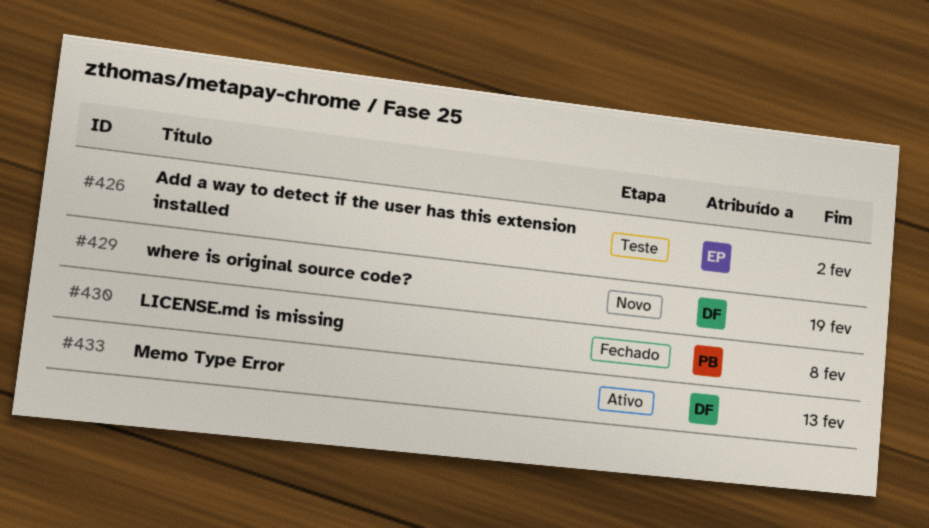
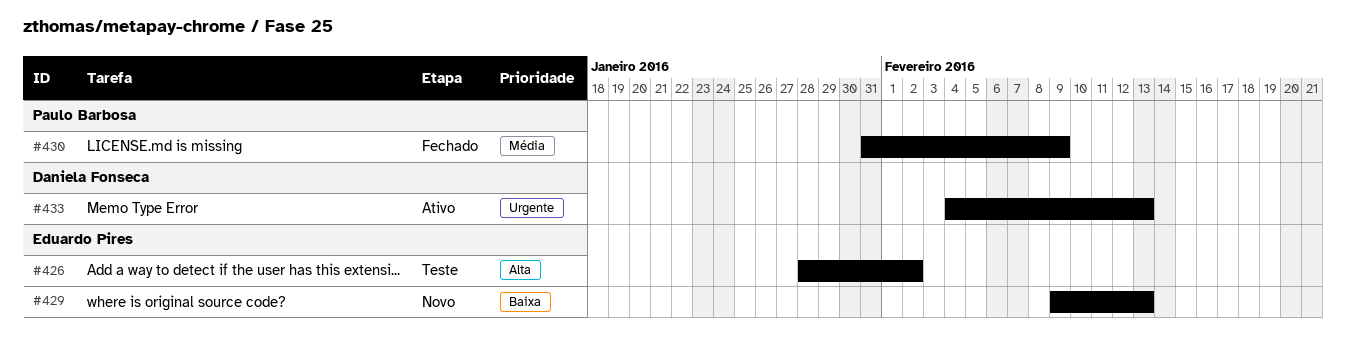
#429, owner: Daniela Fonseca -> Eduardo Pires
#429, due: Feb 19 -> Feb 13
#430, due: Feb 8 -> Feb 9

